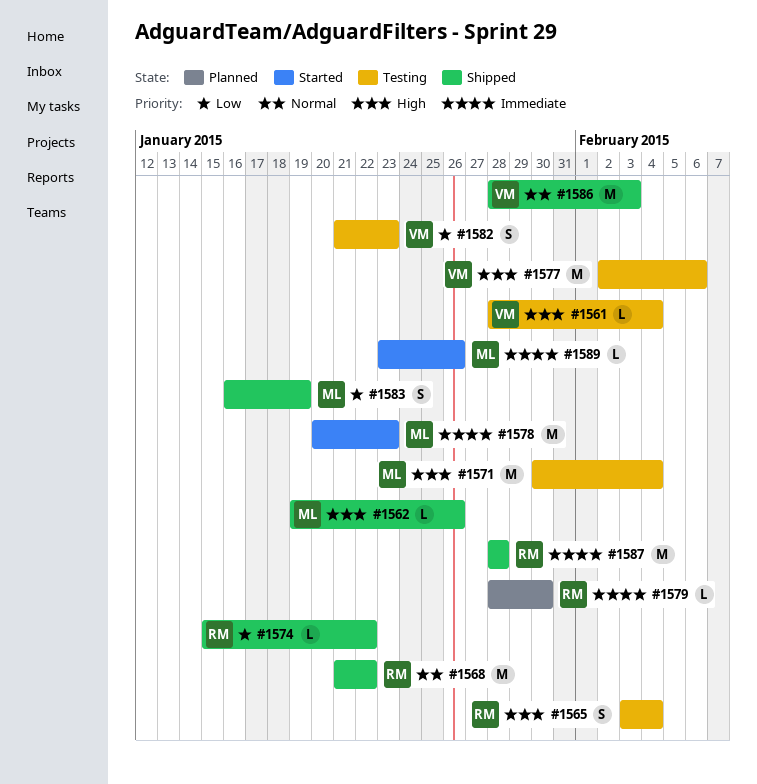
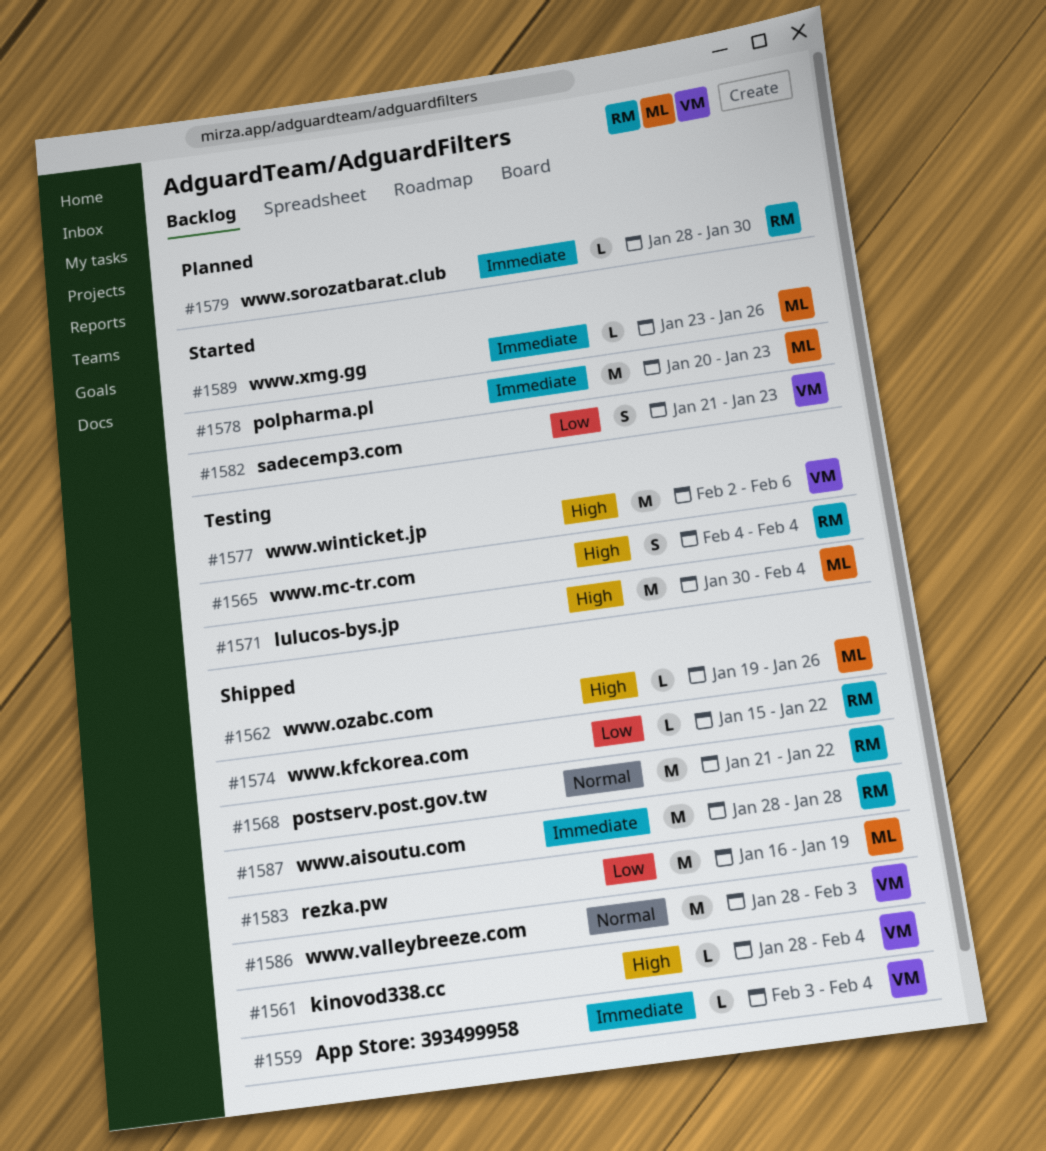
#1559: none -> present
#1561, status: Testing -> Shipped
#1565, start: Feb 3 -> Feb 4
#1582, status: Testing -> Started
#1583, estimate: S -> M

